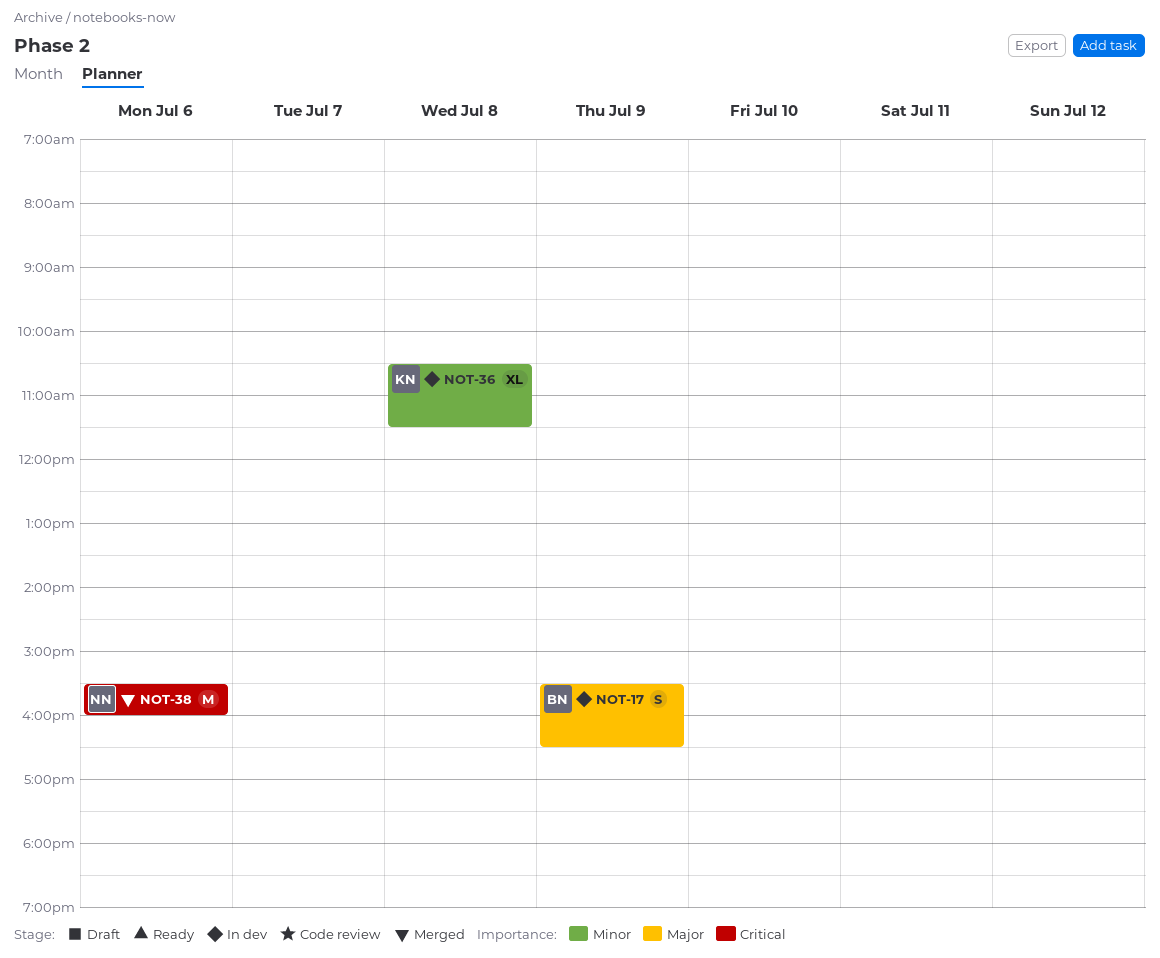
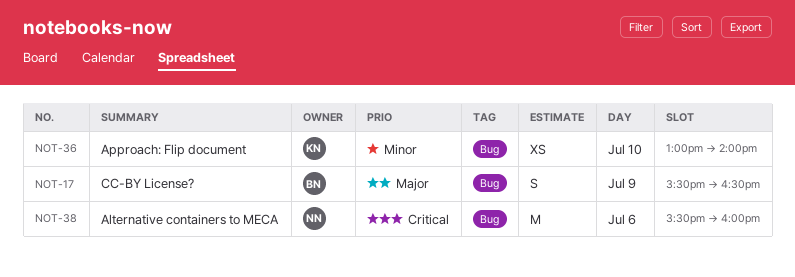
NOT-36, estimate: XL -> XS
NOT-36, day: Jul 8 -> Jul 10
NOT-36, begins: 10:30 -> 13:00
NOT-36, ends: 11:30 -> 14:00

